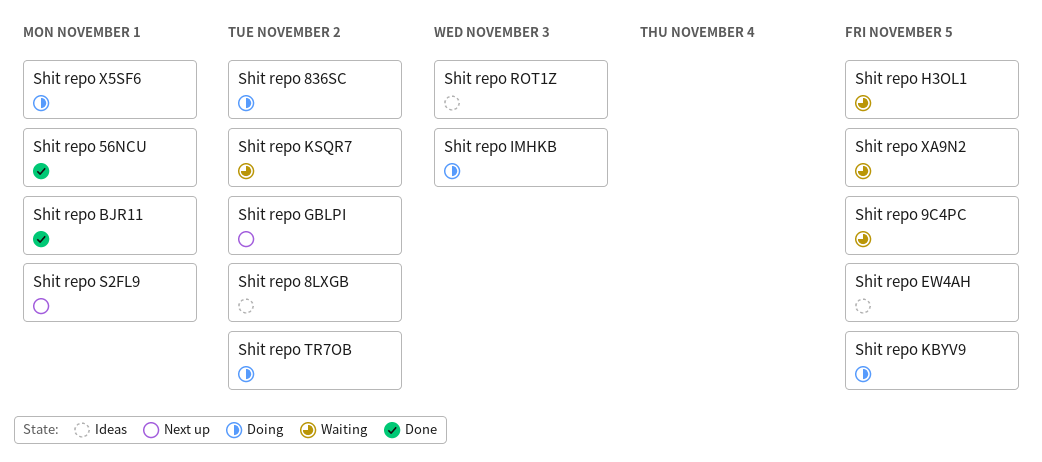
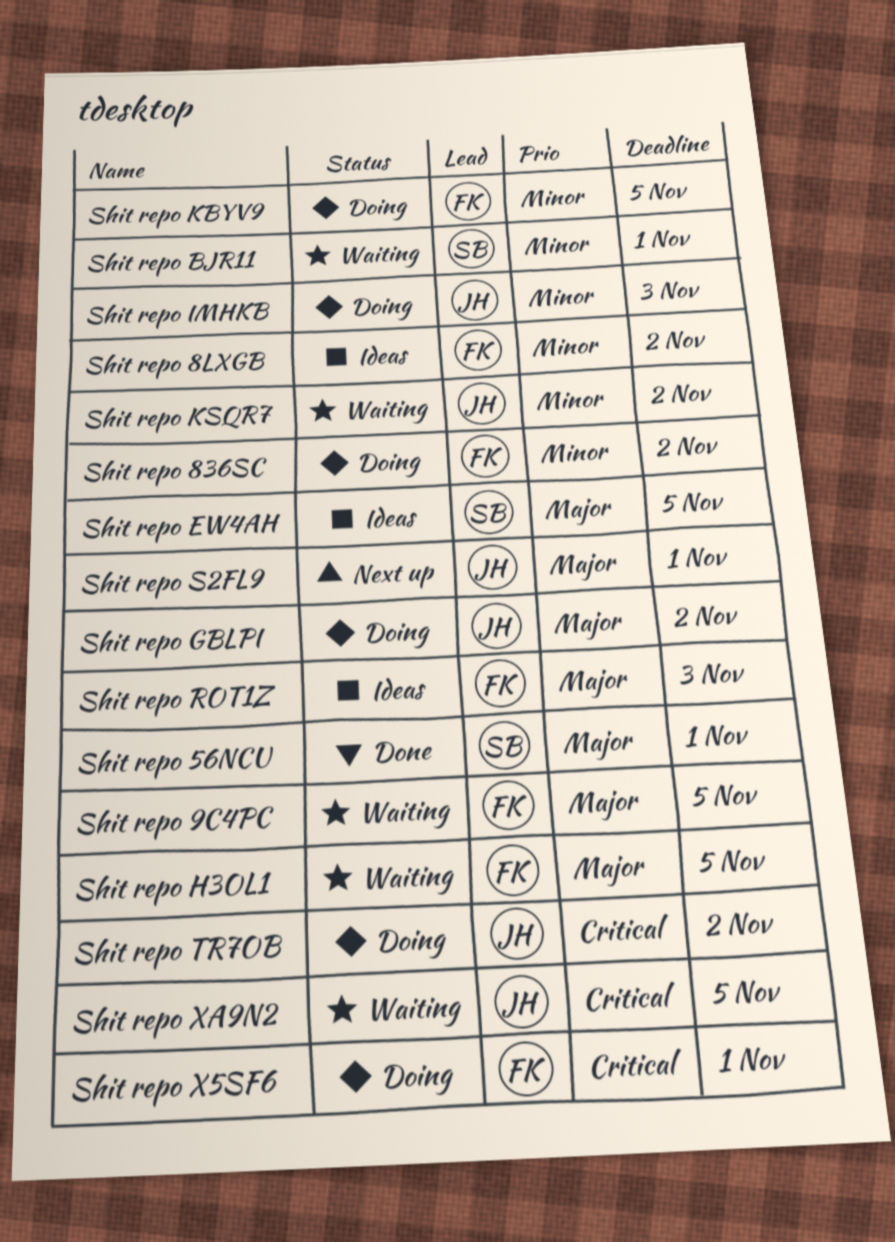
Shit repo BJR11, status: Done -> Waiting
Shit repo GBLPI, status: Next up -> Doing

